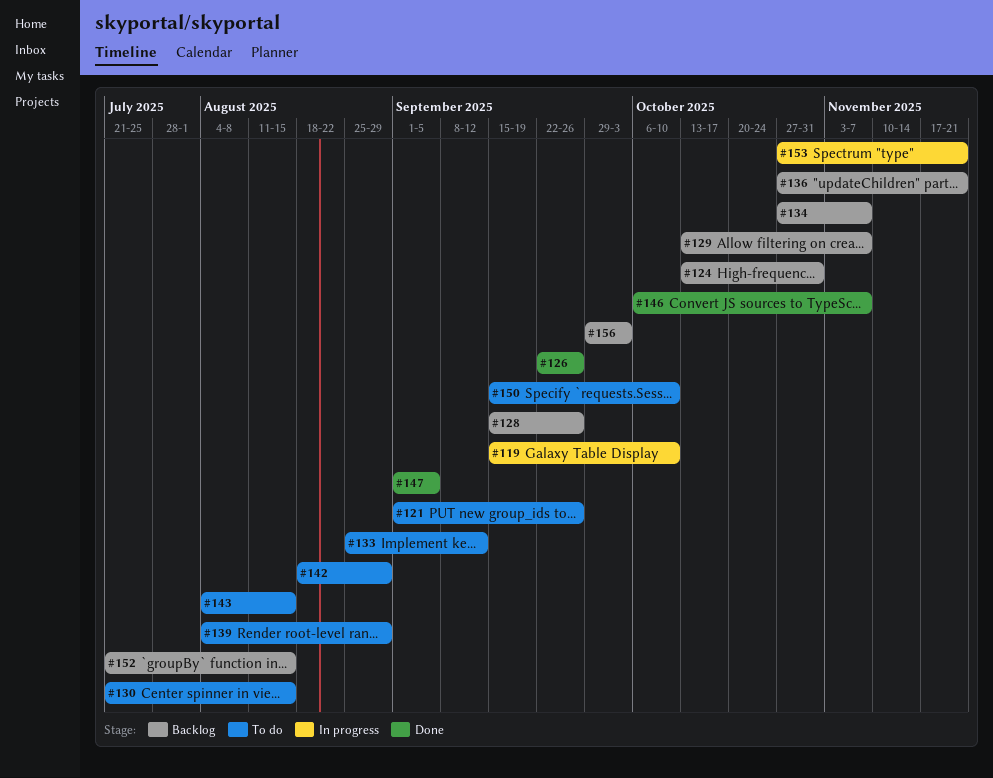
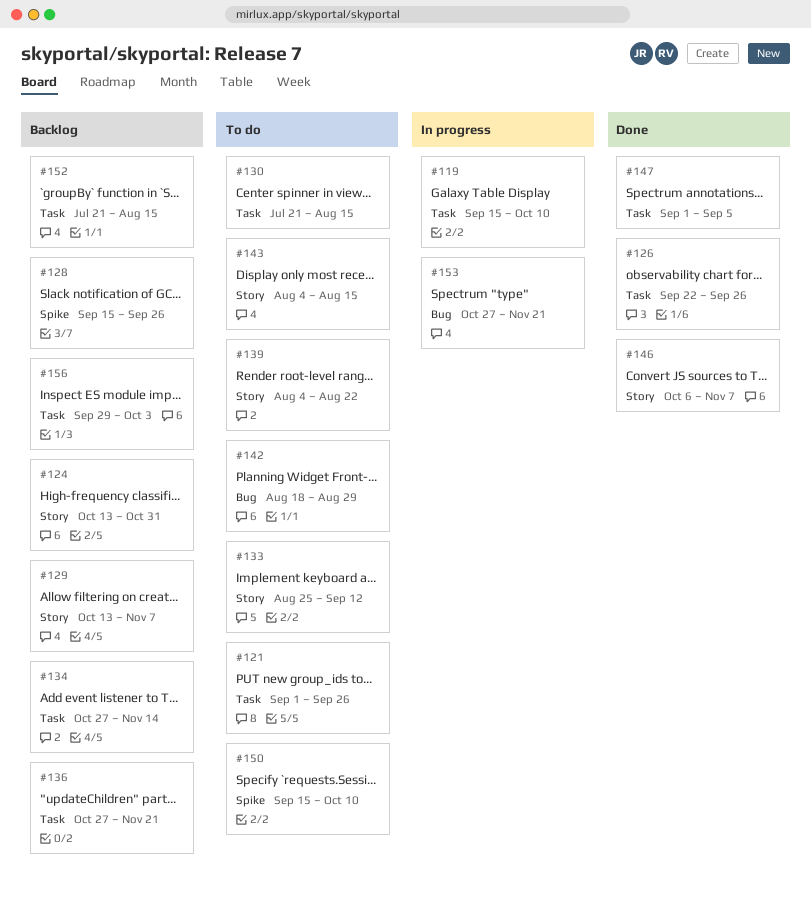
#134, due: Nov 7 -> Nov 14
#139, due: Aug 29 -> Aug 22

